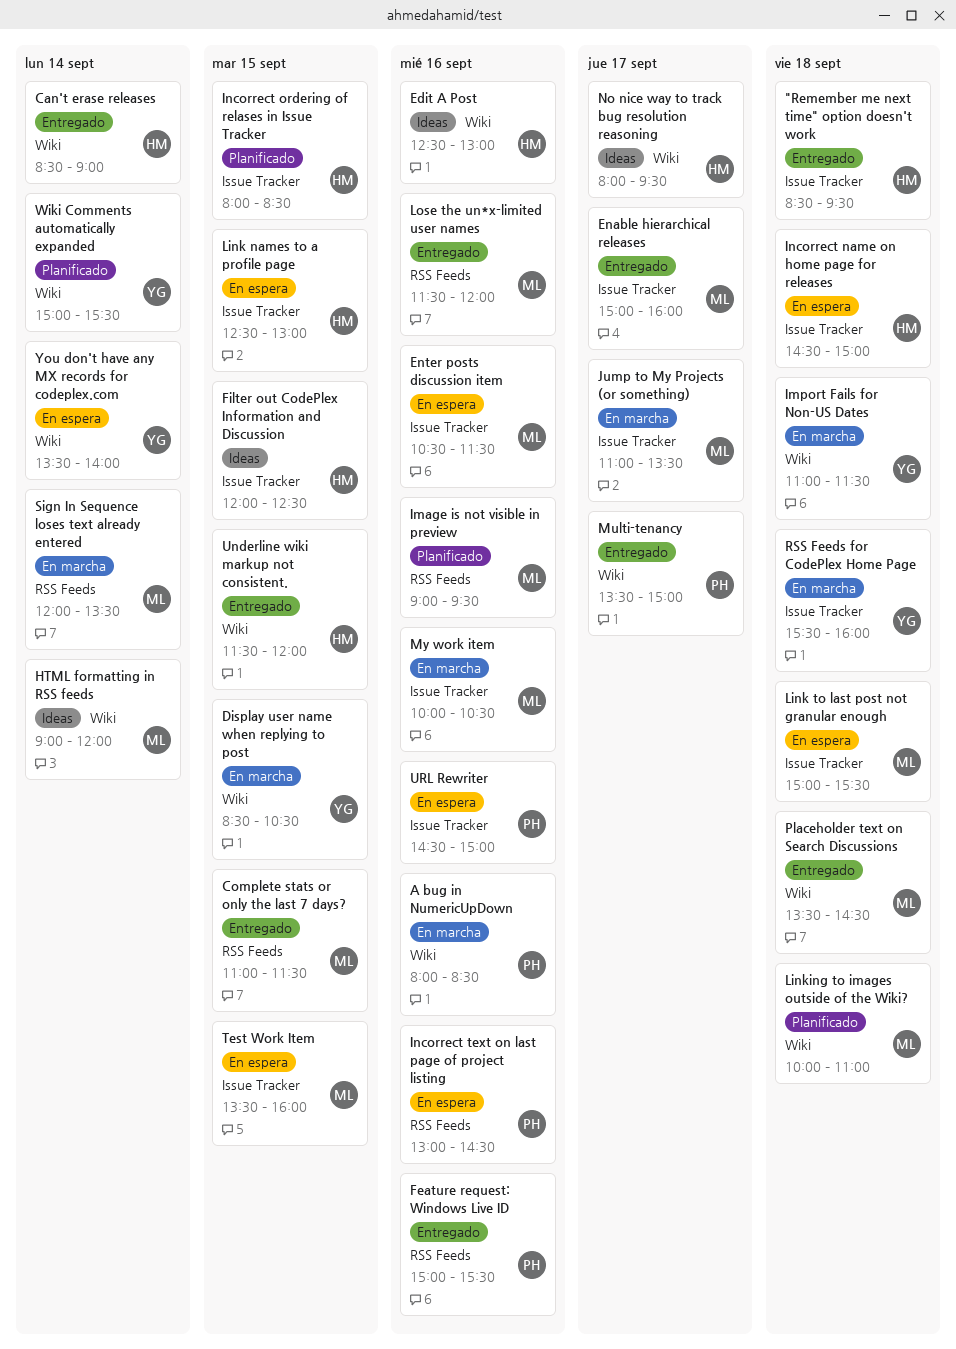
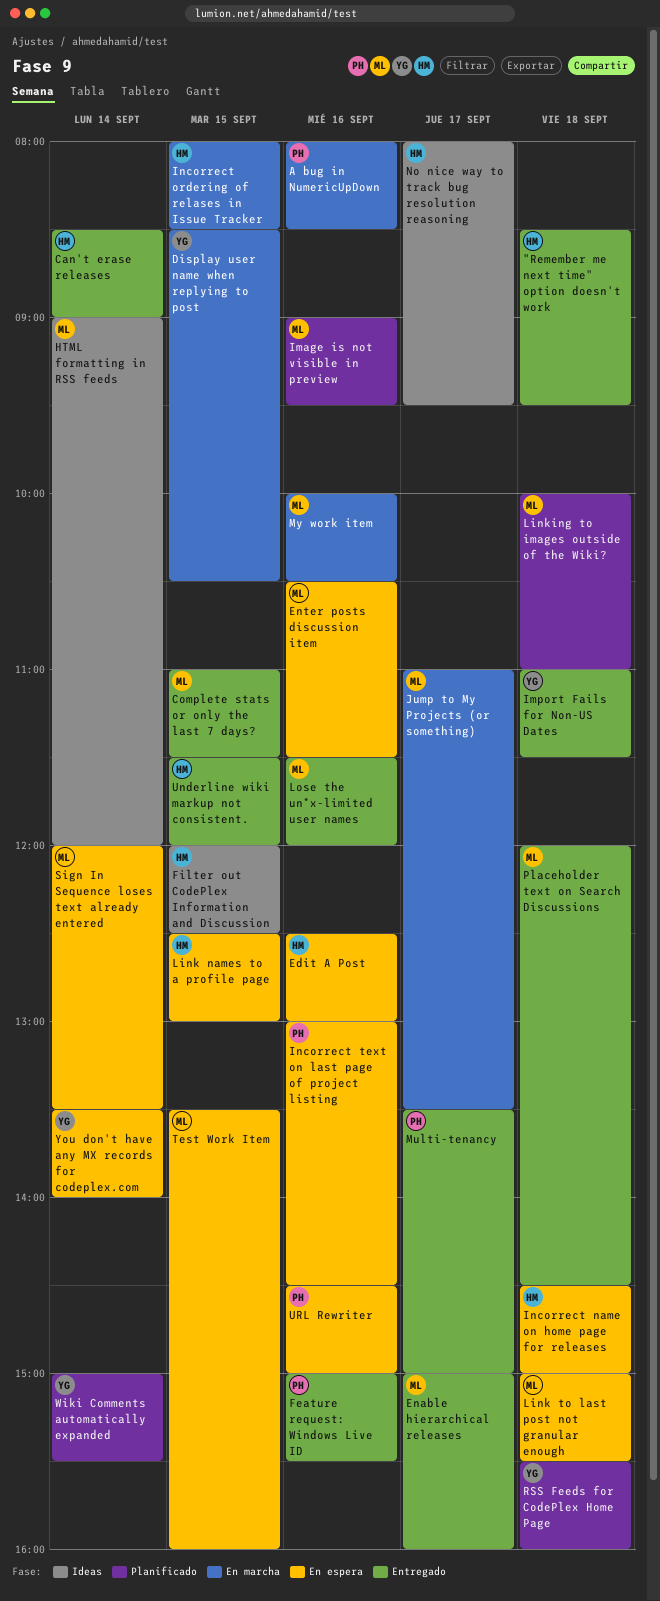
Edit A Post, status: Ideas -> En espera
Import Fails for Non-US Dates, status: En marcha -> Entregado
Incorrect ordering of relases in Issue Tracker, status: Planificado -> En marcha
Placeholder text on Search Discussions, begins: 13:30 -> 12:00
RSS Feeds for CodePlex Home Page, status: En marcha -> Planificado
Sign In Sequence loses text already entered, status: En marcha -> En espera

